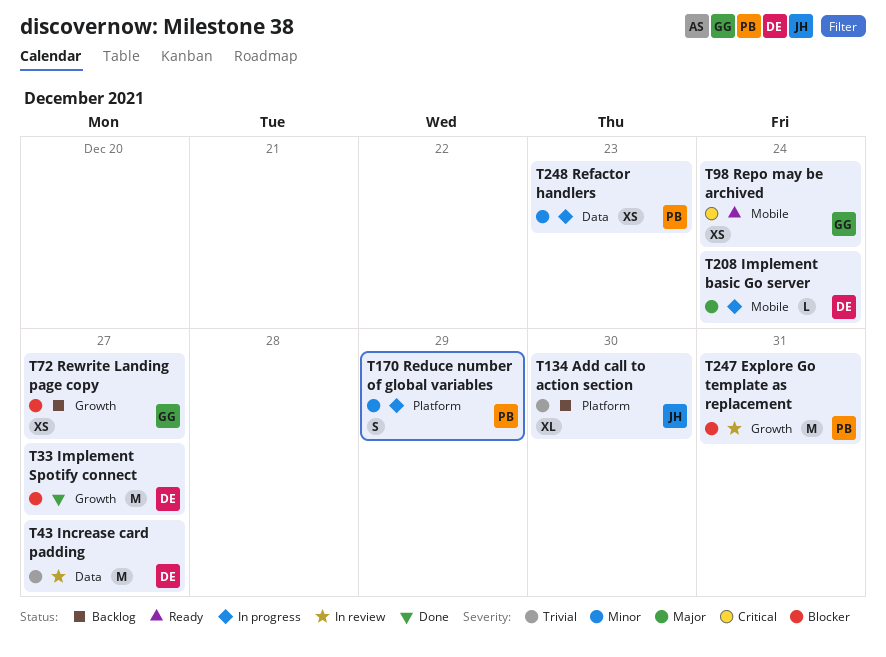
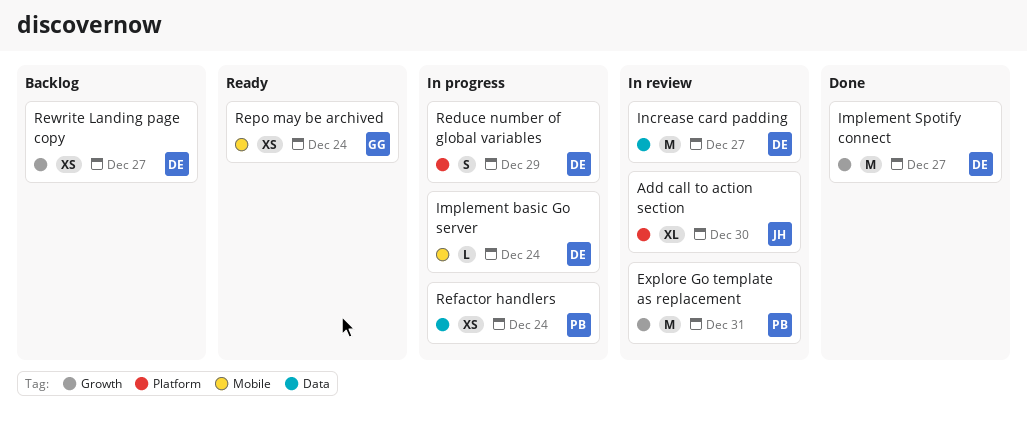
Add call to action section, status: Backlog -> In review
Reduce number of global variables, owner: PB -> DE
Refactor handlers, due: Dec 23 -> Dec 24
Rewrite Landing page copy, owner: GG -> DE

